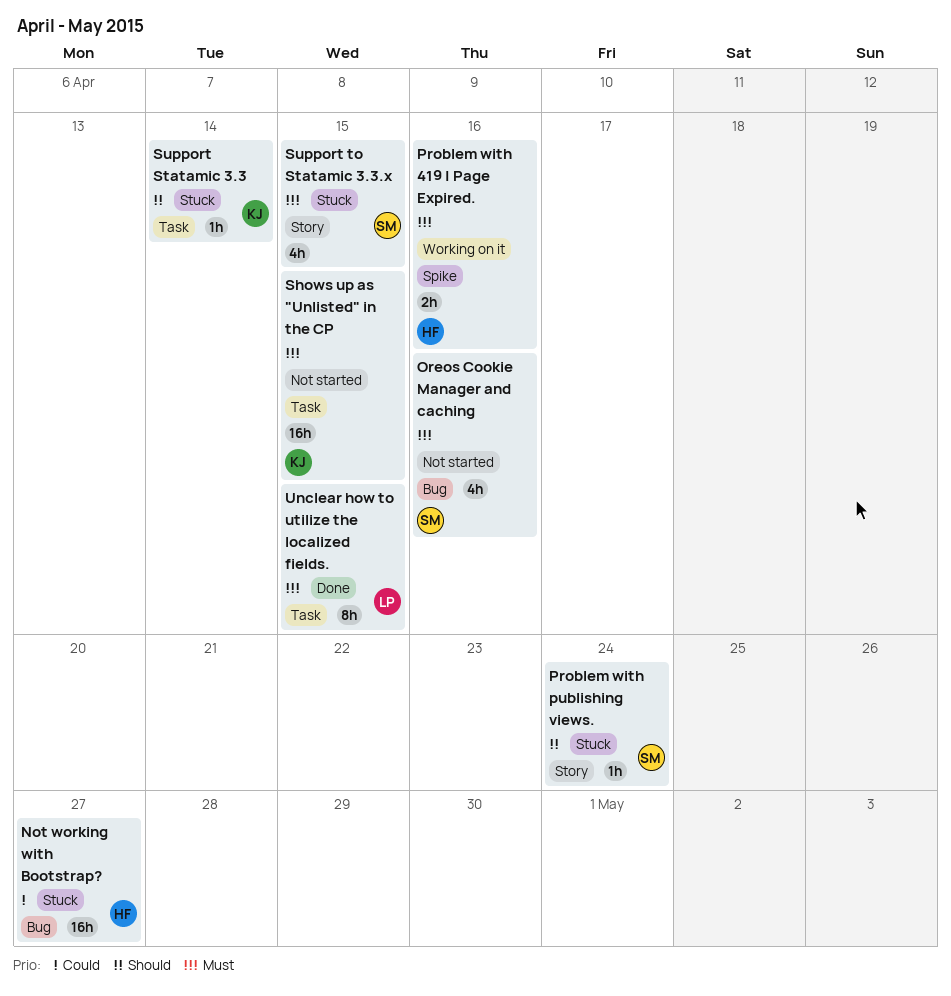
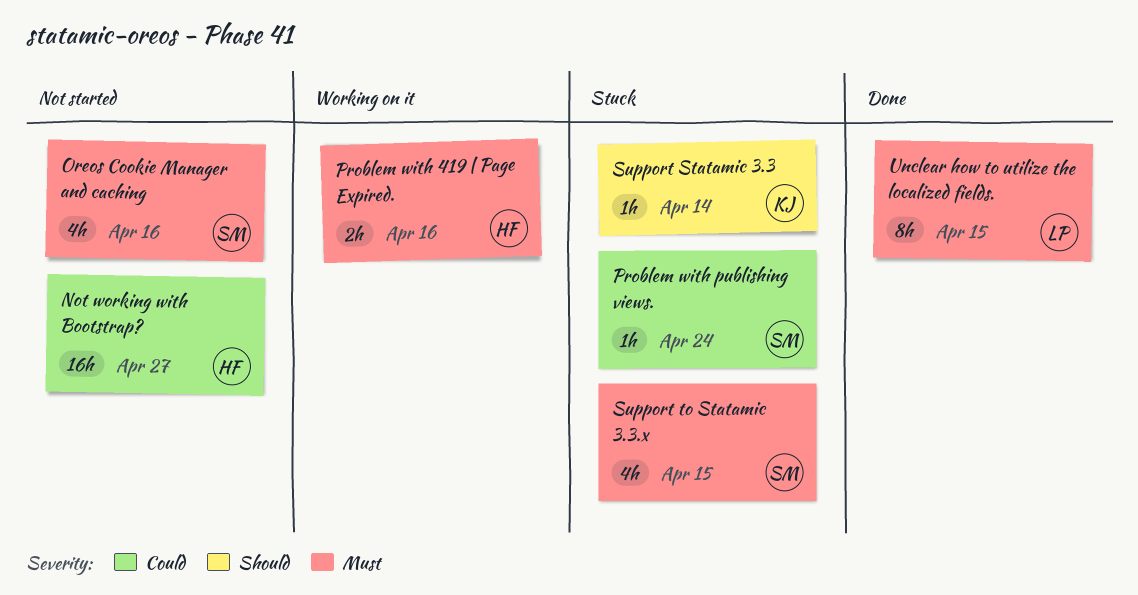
Not working with Bootstrap?, status: Stuck -> Not started
Problem with publishing views., priority: Should -> Could
Shows up as "Unlisted" in the CP: present -> none

